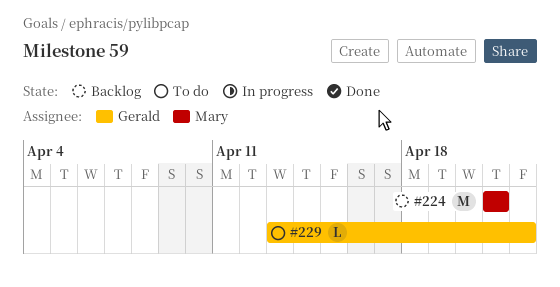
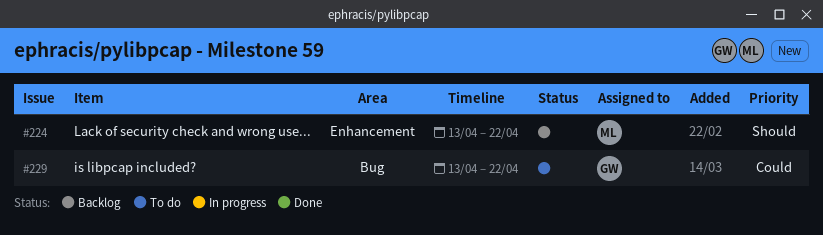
#224, start: Apr 21 -> Apr 13
#224, due: Apr 21 -> Apr 22

